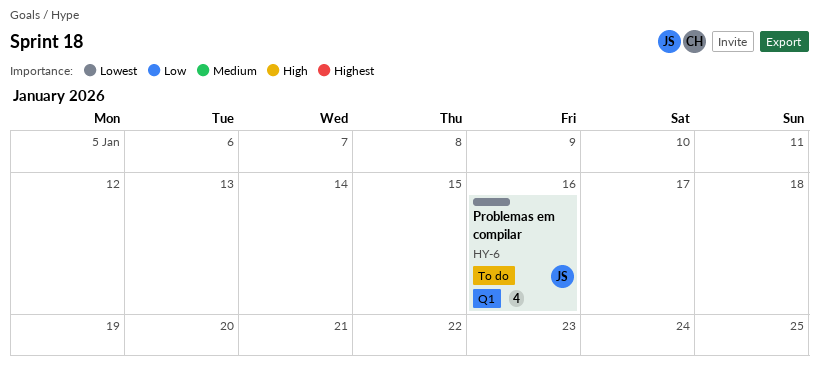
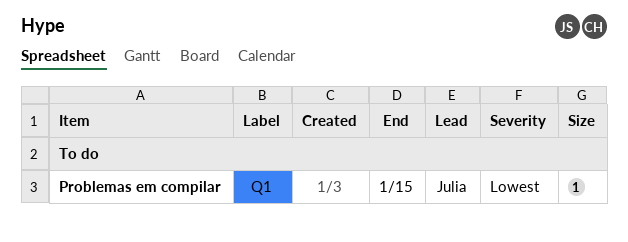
Problemas em compilar, estimate: 4 -> 1
Problemas em compilar, due: Jan 16 -> Jan 15

